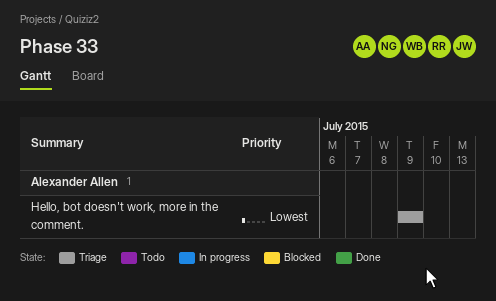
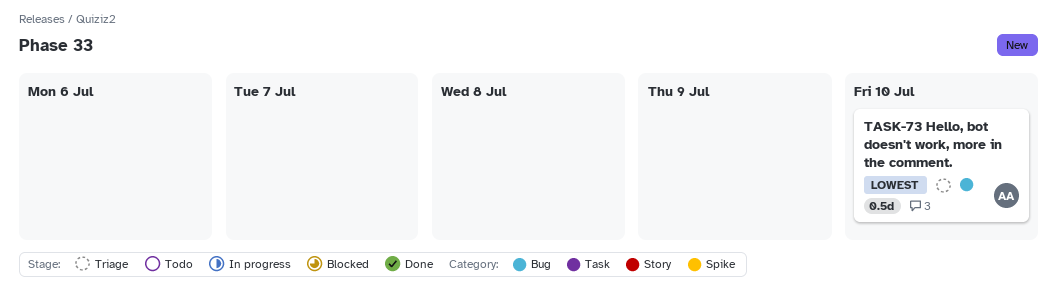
Hello, bot doesn't work, more in the comment., due: Jul 9 -> Jul 10

